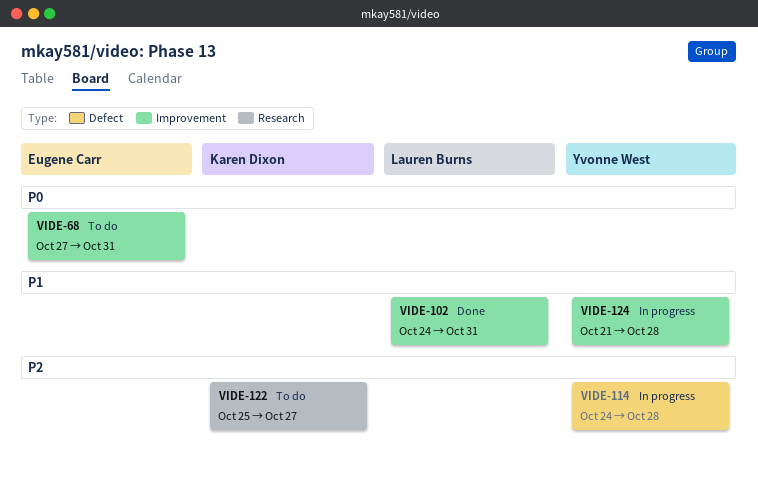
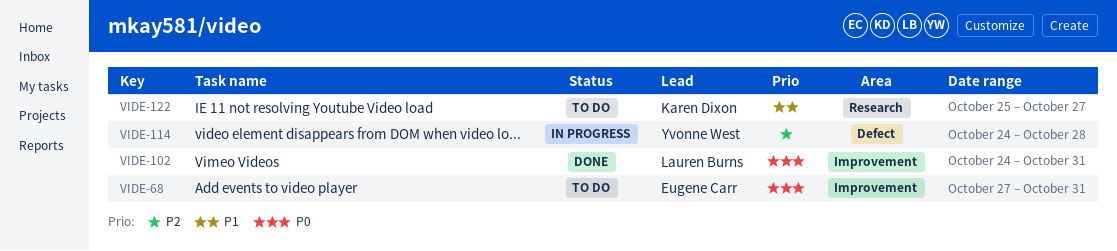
VIDE-102, priority: P1 -> P0
VIDE-122, priority: P2 -> P1
VIDE-124: present -> none

